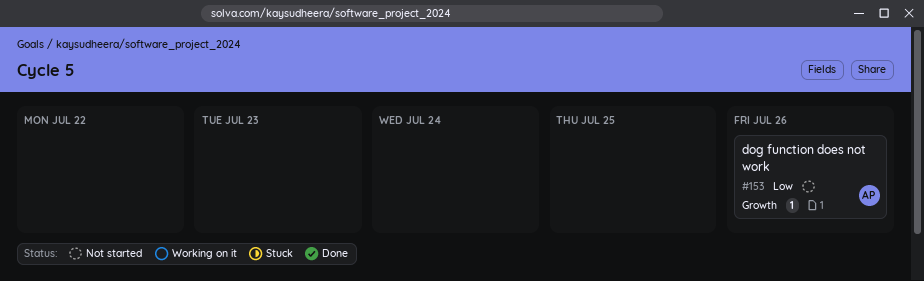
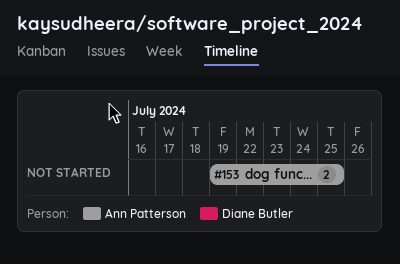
#153, estimate: 1 -> 2
#153, due: Jul 26 -> Jul 25

